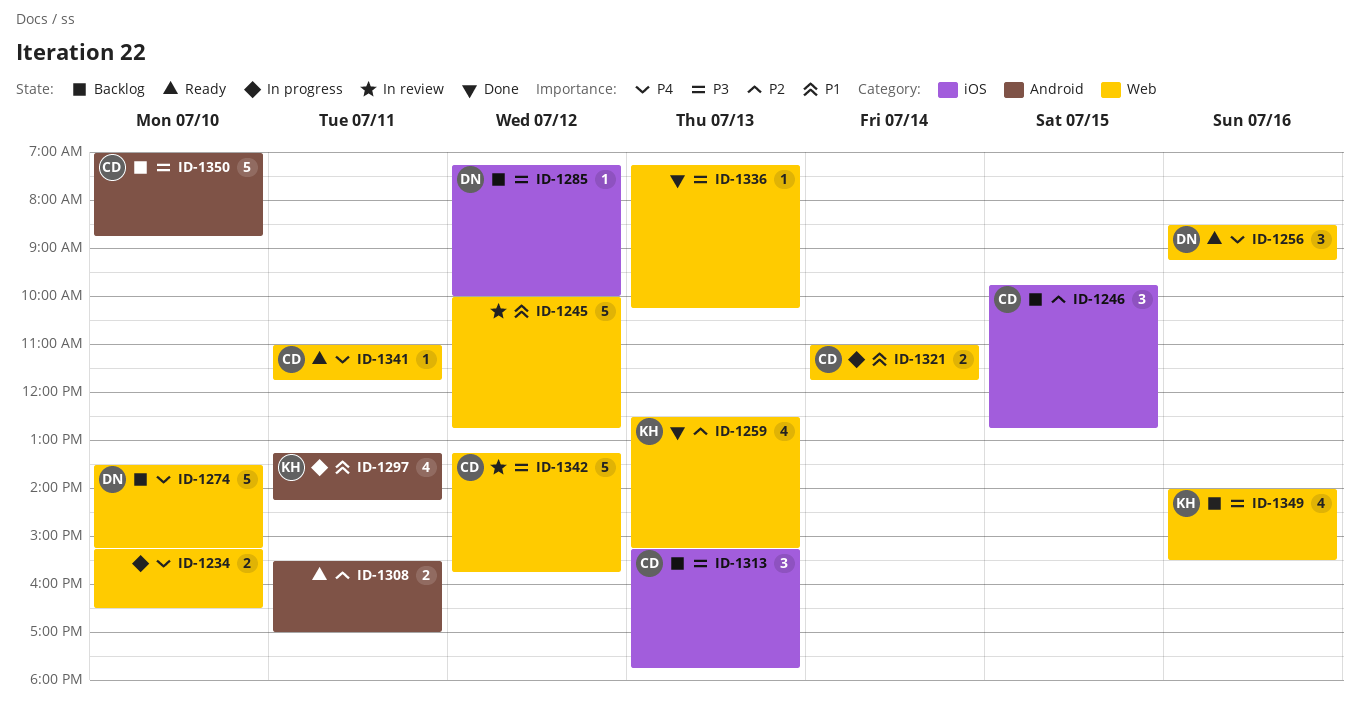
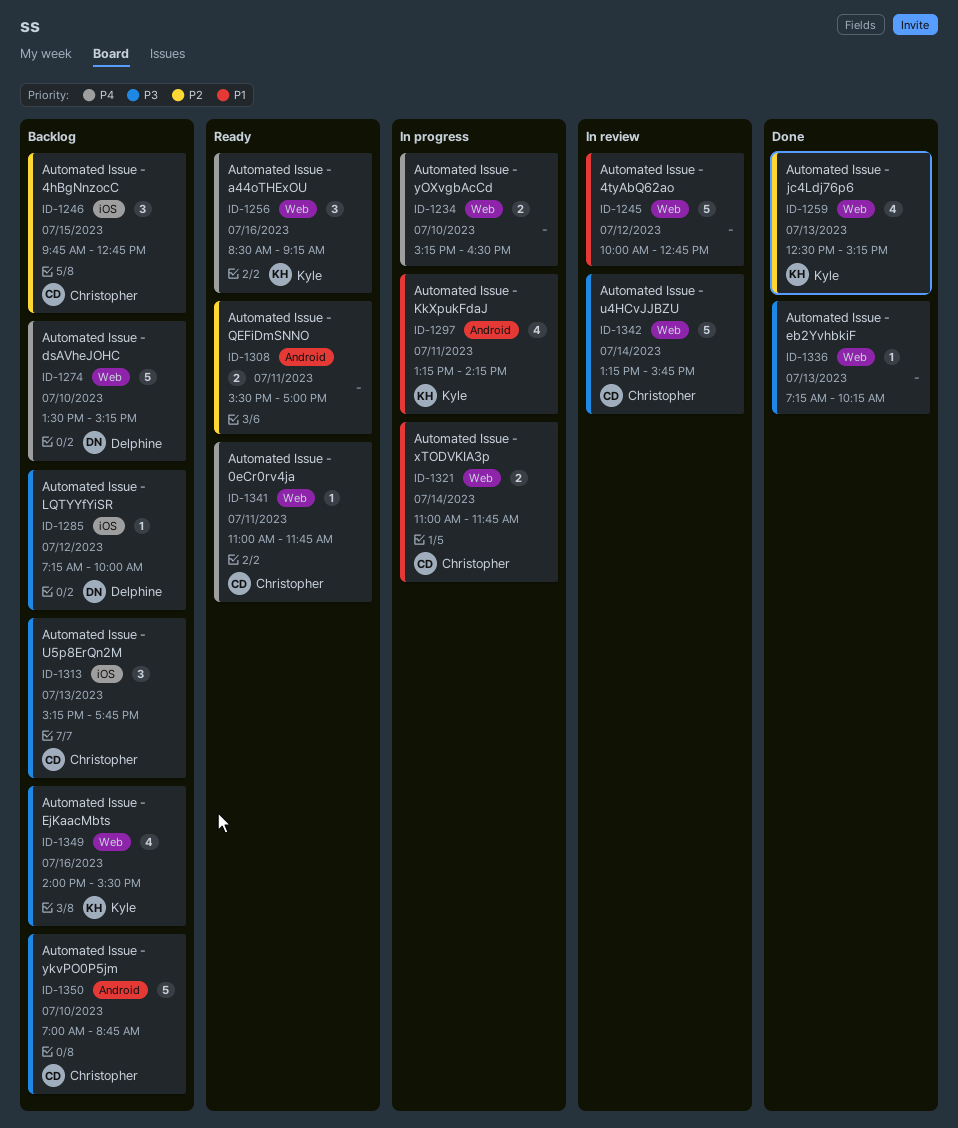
ID-1256, owner: Delphine -> Kyle
ID-1342, day: Jul 12 -> Jul 14

